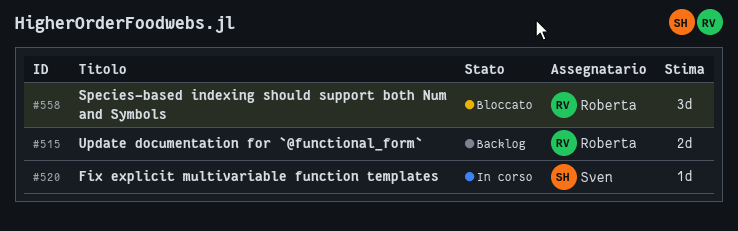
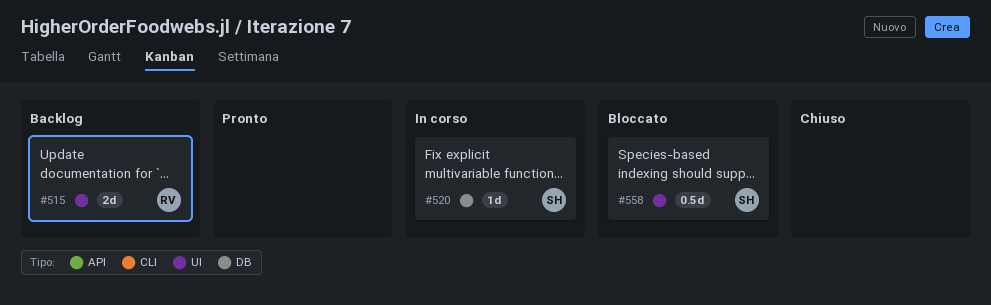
#558, owner: Roberta -> Sven
#558, estimate: 3d -> 0.5d

